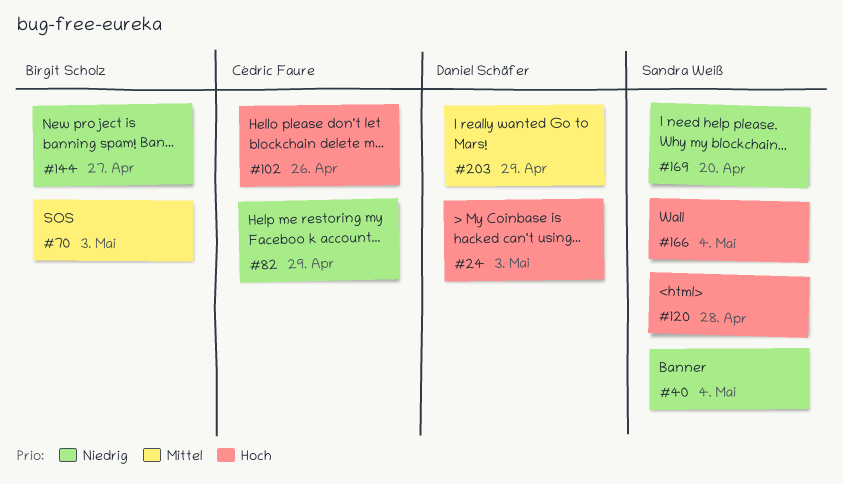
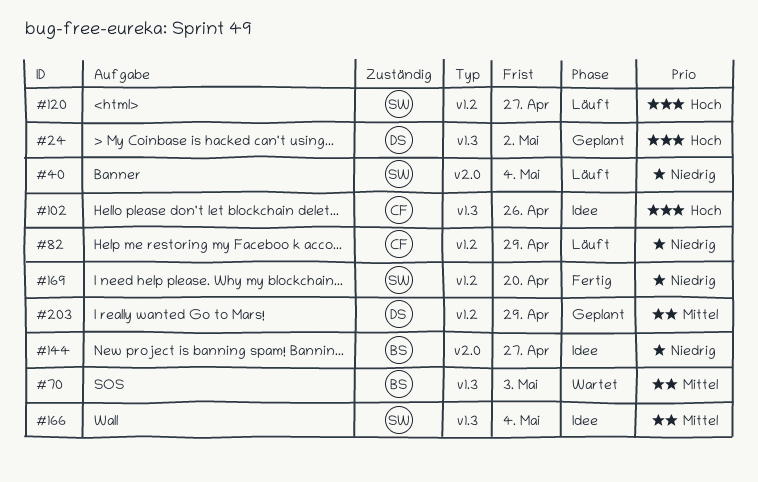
#24, due: May 3 -> May 2
#120, due: Apr 28 -> Apr 27
#166, priority: Hoch -> Mittel

